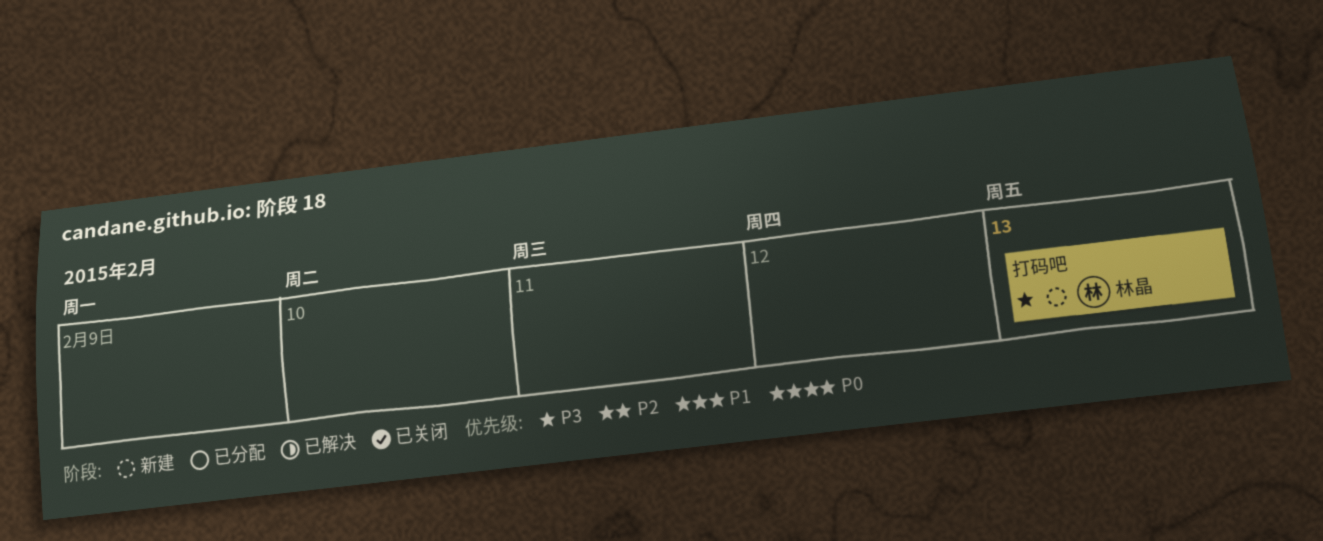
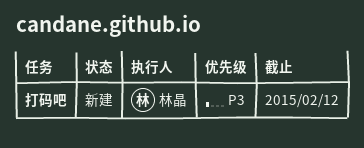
打码吧, due: Feb 13 -> Feb 12

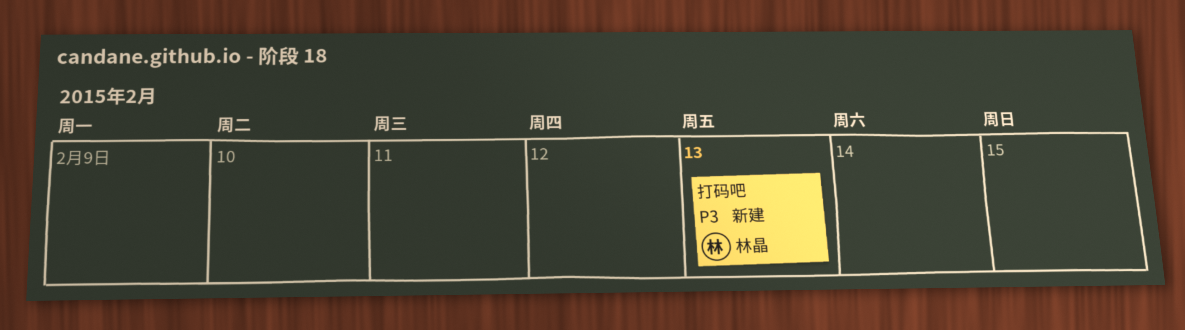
打码吧, due: Feb 12 -> Feb 13

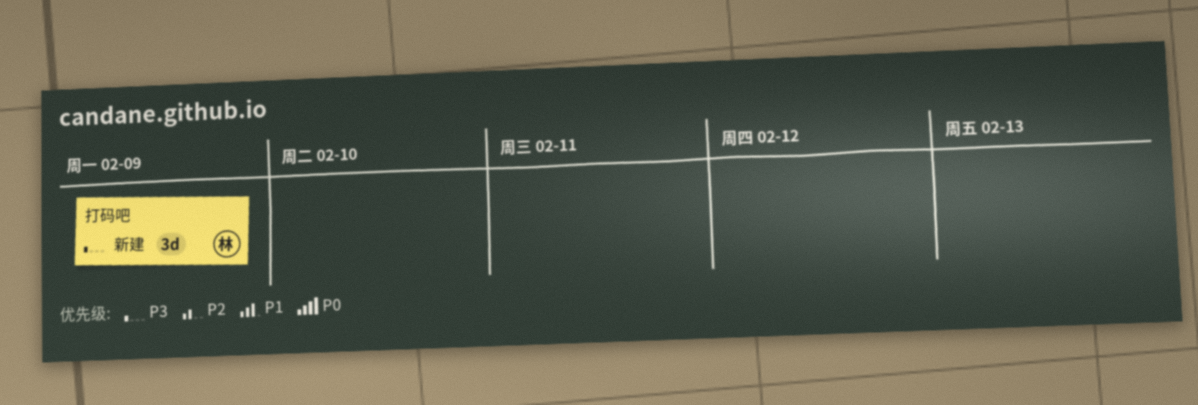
打码吧, due: Feb 13 -> Feb 9

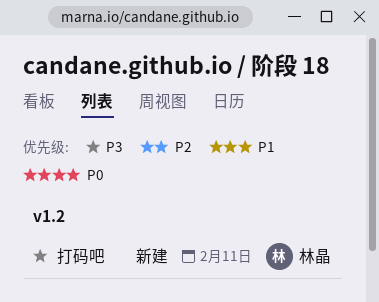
打码吧, due: Feb 9 -> Feb 11

